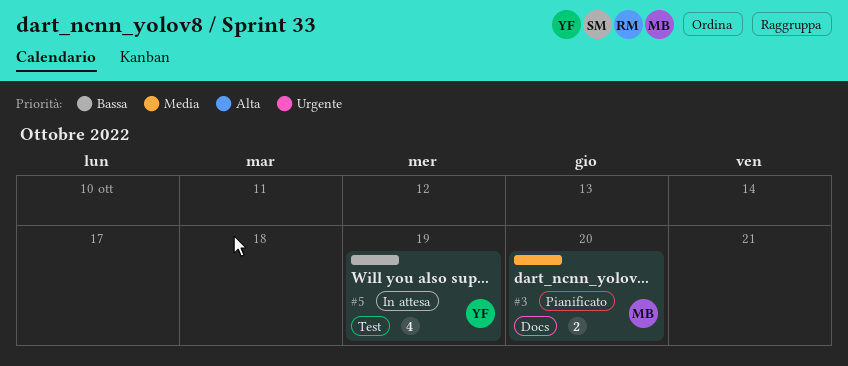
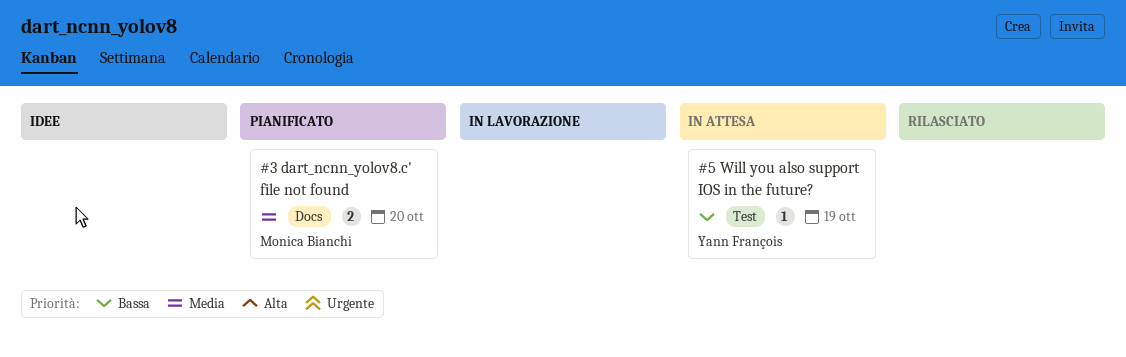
#5, estimate: 4 -> 1

